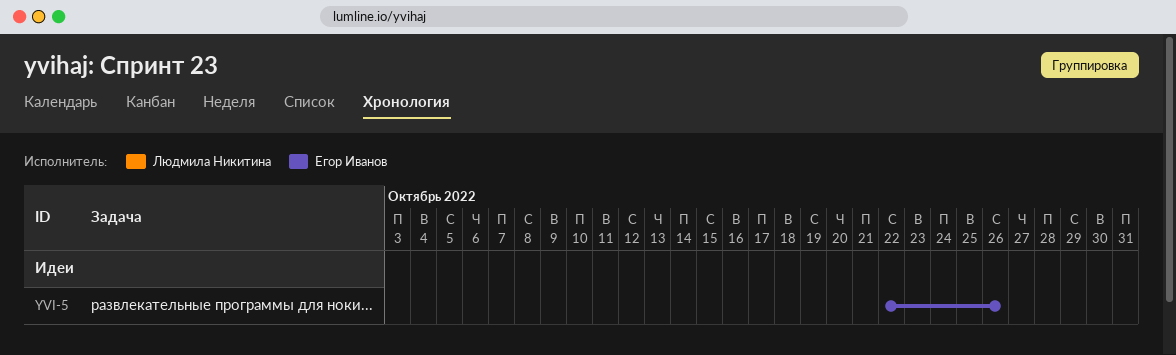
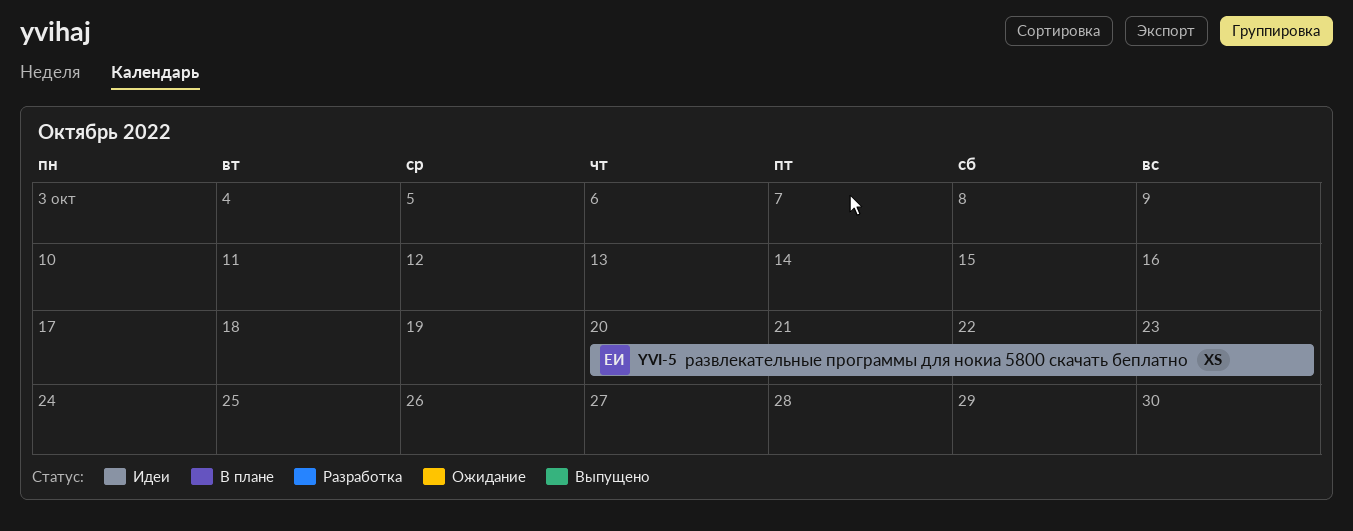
YVI-5, start: Oct 22 -> Oct 20
YVI-5, due: Oct 26 -> Oct 23

